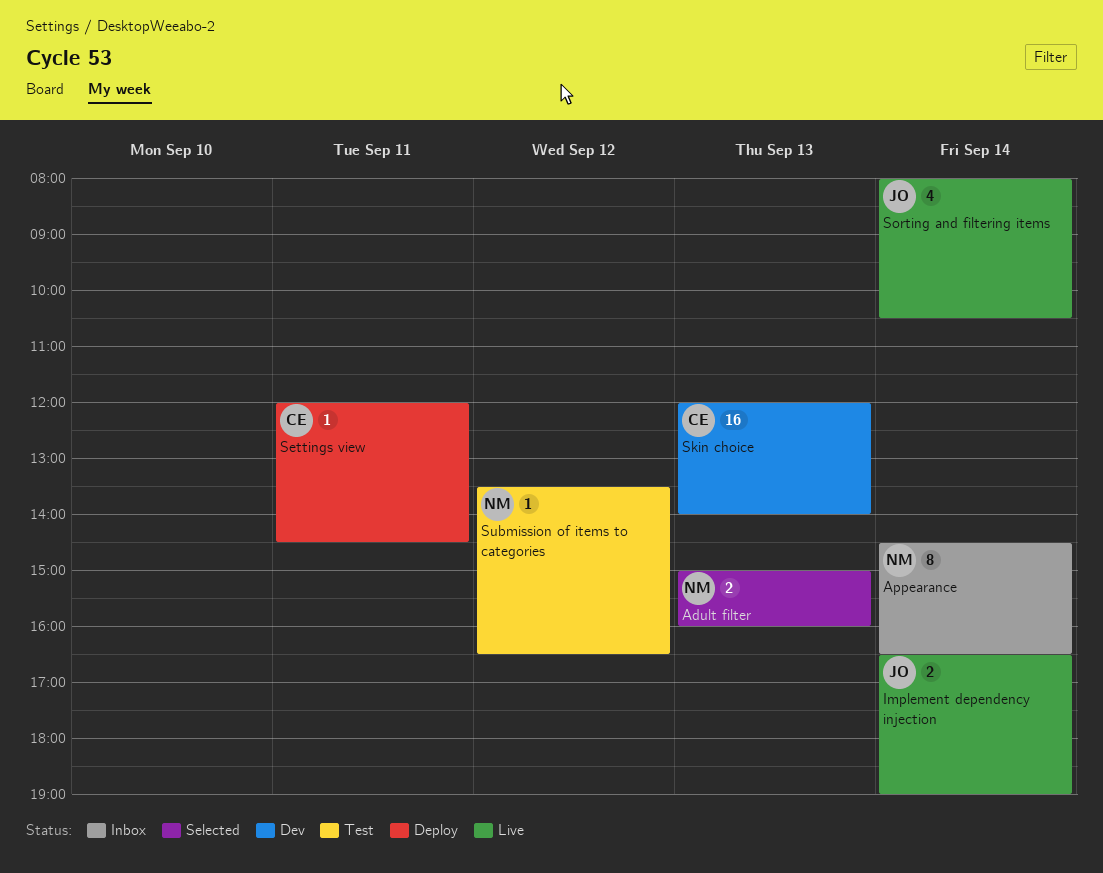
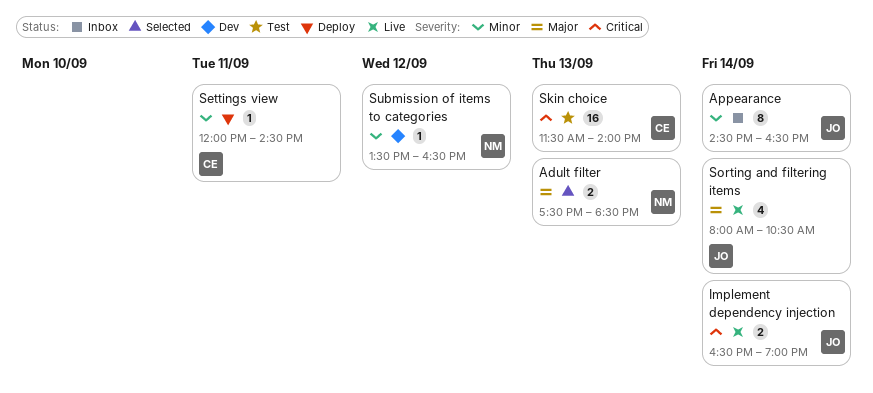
Adult filter, begins: 15:00 -> 17:30
Adult filter, ends: 16:00 -> 18:30
Appearance, owner: NM -> JO
Skin choice, status: Dev -> Test
Skin choice, begins: 12:00 -> 11:30
Submission of items to categories, status: Test -> Dev

